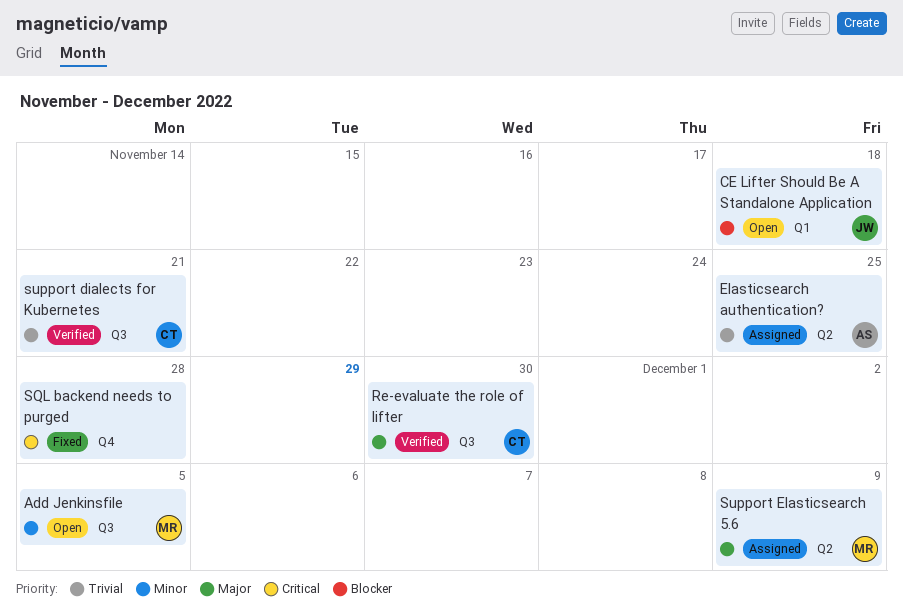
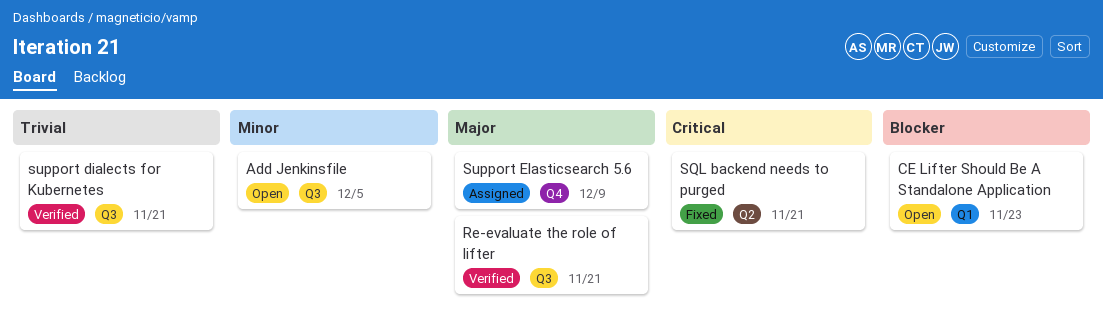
CE Lifter Should Be A Standalone Application, due: Nov 18 -> Nov 23
Elasticsearch authentication?: present -> none
Re-evaluate the role of lifter, due: Nov 30 -> Nov 21
SQL backend needs to purged, label: Q4 -> Q2
SQL backend needs to purged, due: Nov 28 -> Nov 21
Support Elasticsearch 5.6, label: Q2 -> Q4

